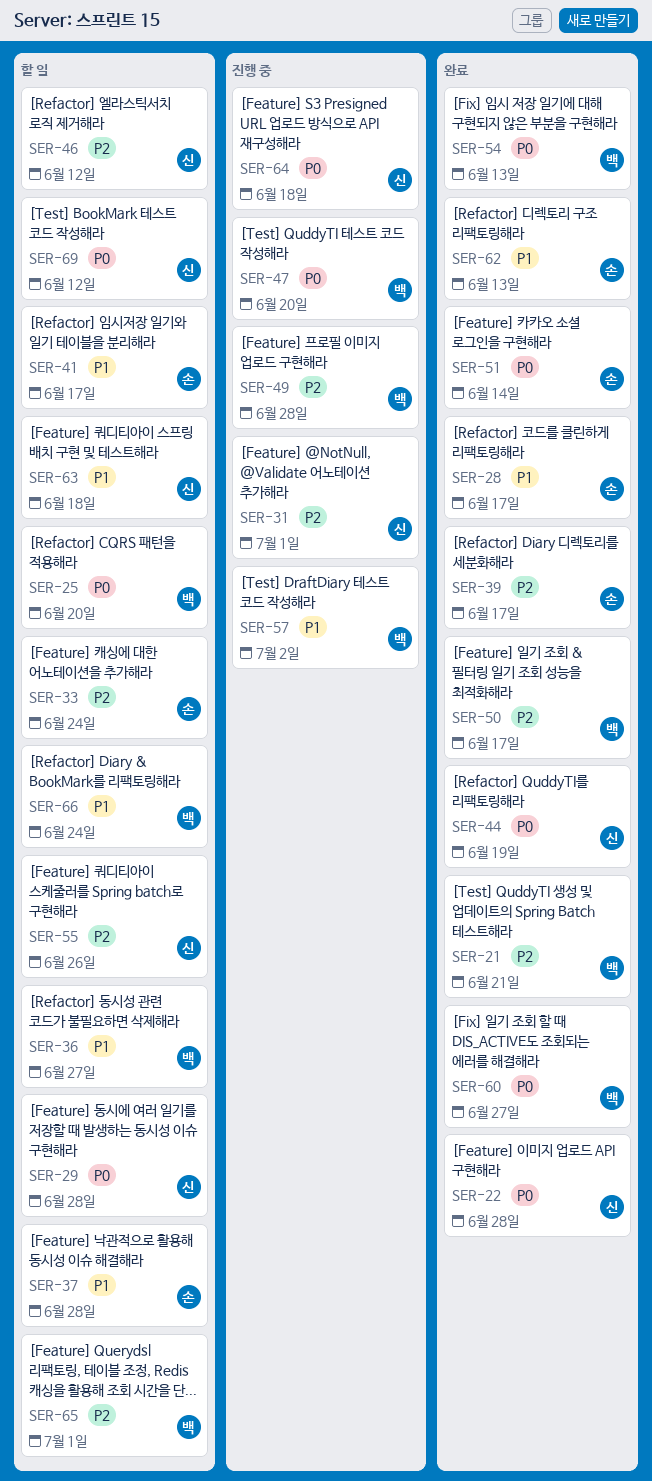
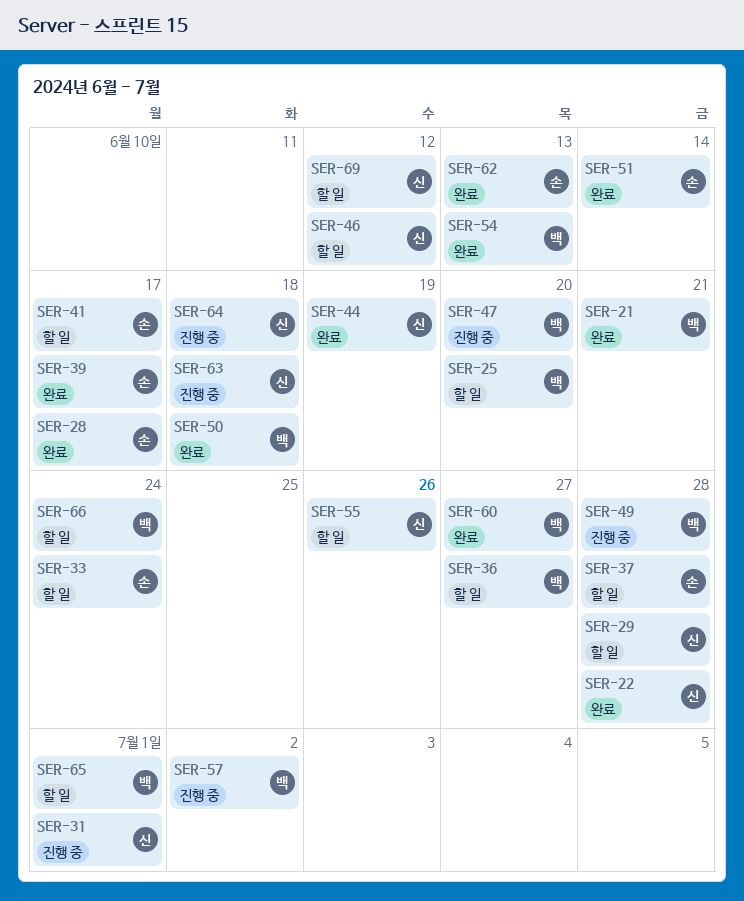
SER-50, due: Jun 17 -> Jun 18
SER-63, status: 할 일 -> 진행 중

